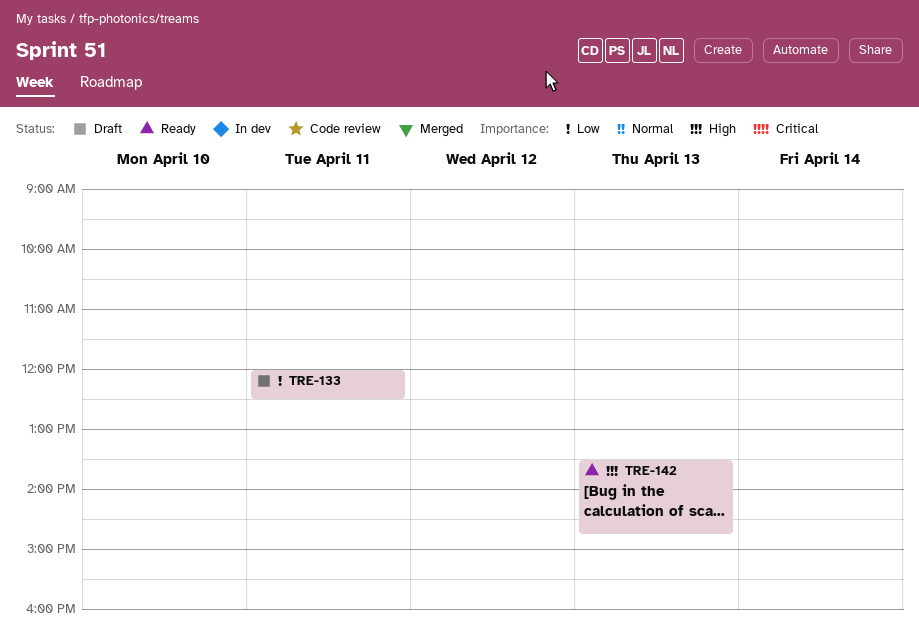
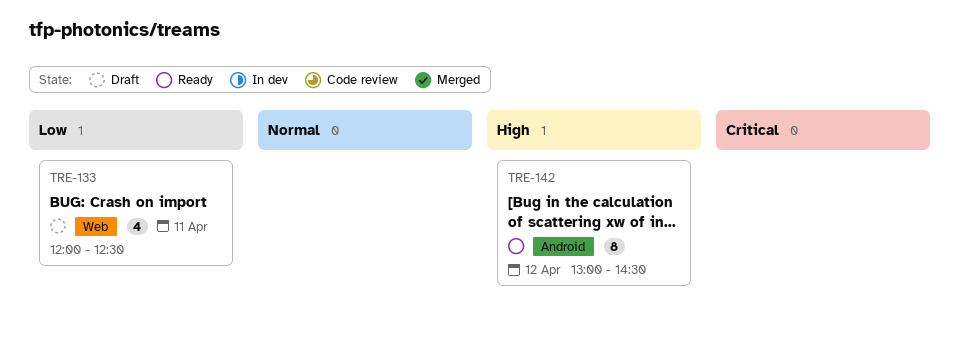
TRE-142, day: Apr 13 -> Apr 12
TRE-142, begins: 13:30 -> 13:00
TRE-142, ends: 14:45 -> 14:30

